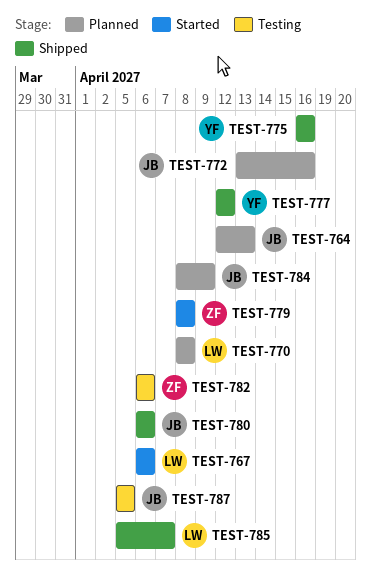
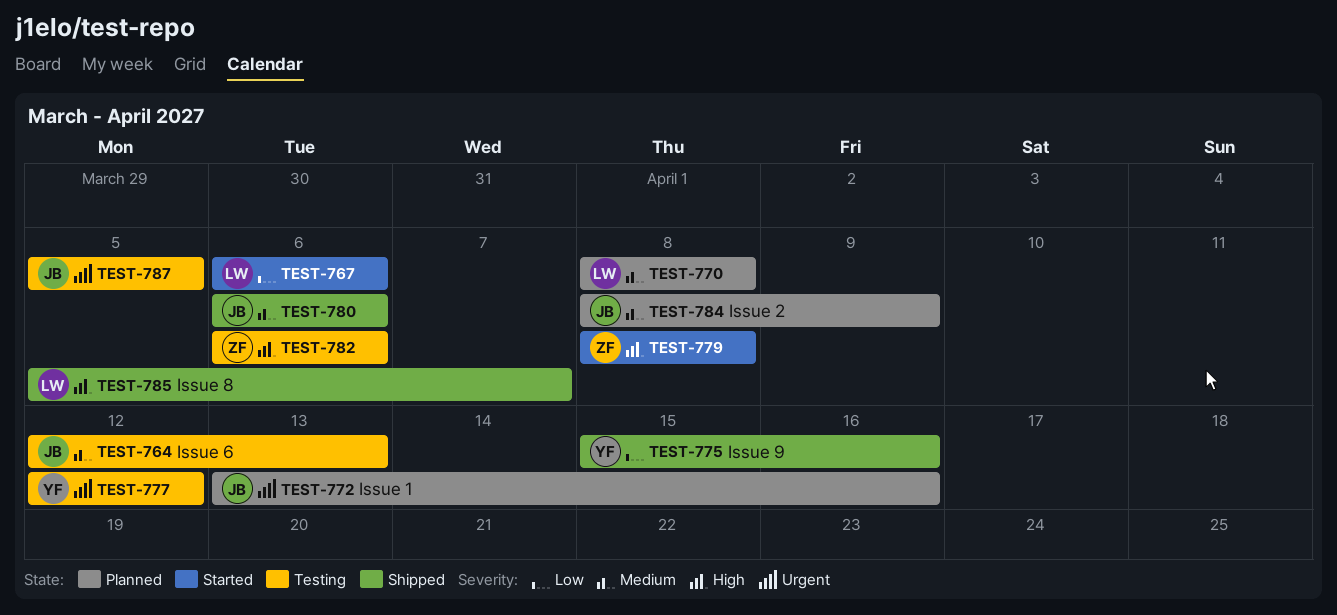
TEST-764, status: Planned -> Testing
TEST-775, start: Apr 16 -> Apr 15
TEST-777, status: Shipped -> Testing

